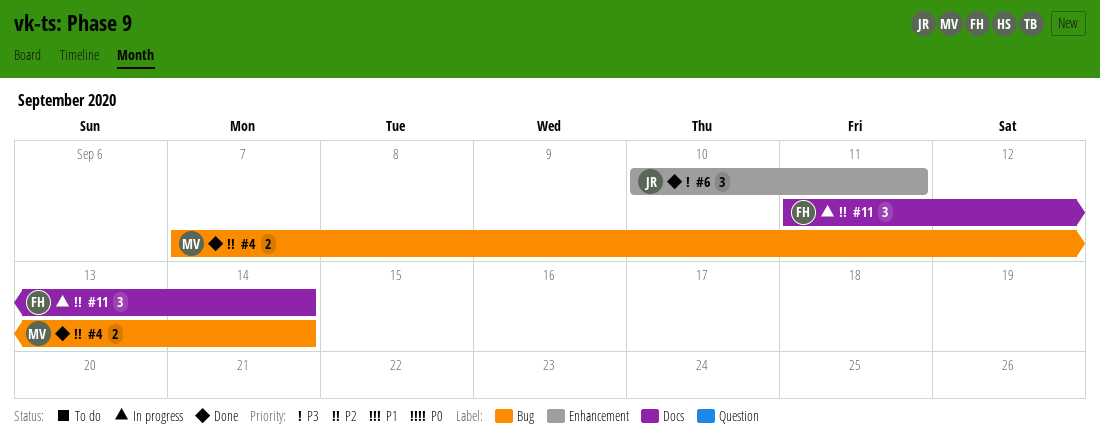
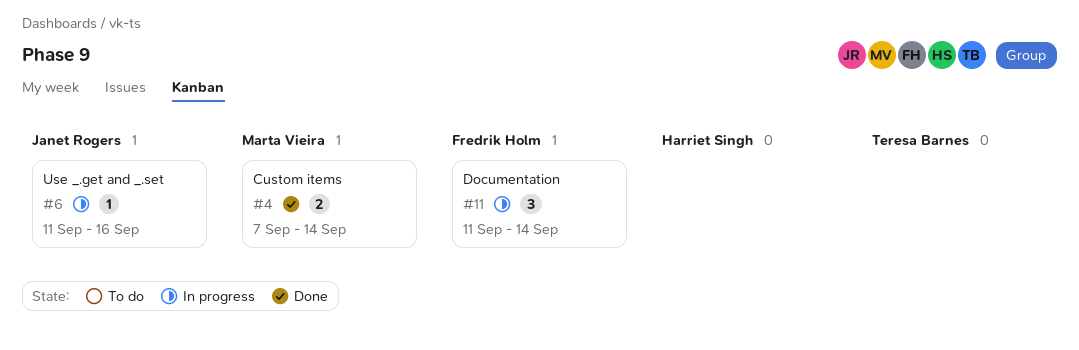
#6, status: Done -> In progress
#6, estimate: 3 -> 1
#6, start: Sep 10 -> Sep 11
#6, due: Sep 11 -> Sep 16

